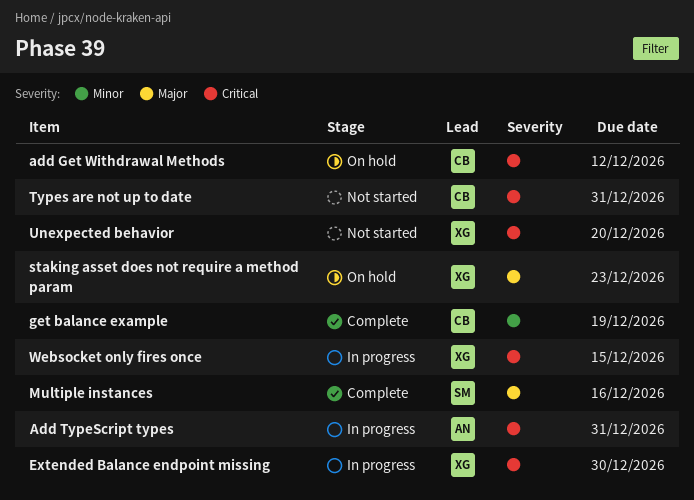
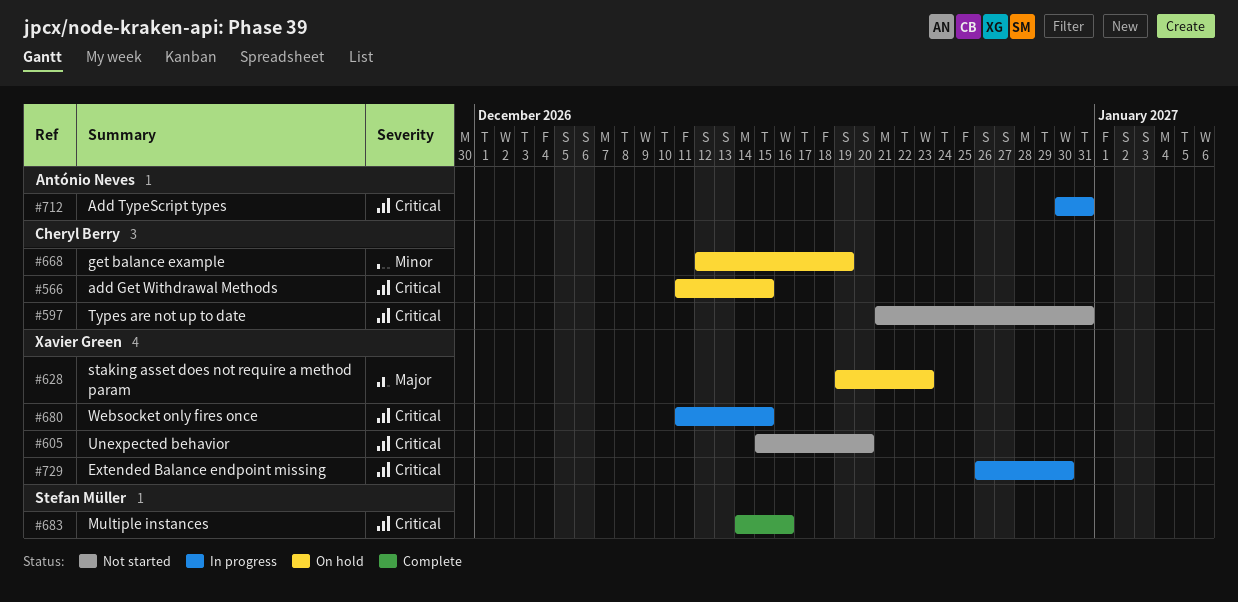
add Get Withdrawal Methods, due: Dec 12 -> Dec 15
get balance example, status: Complete -> On hold
Multiple instances, priority: Major -> Critical

